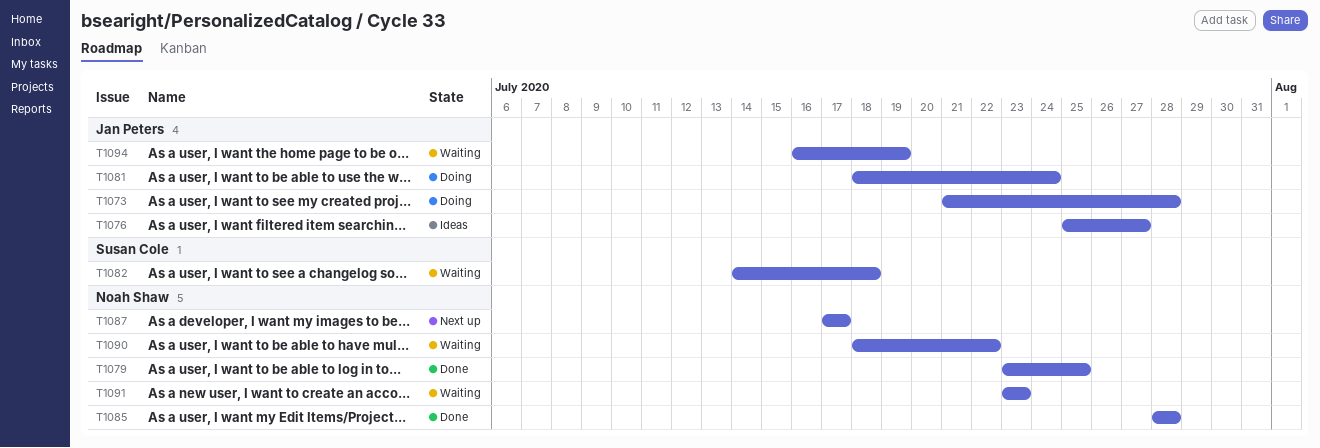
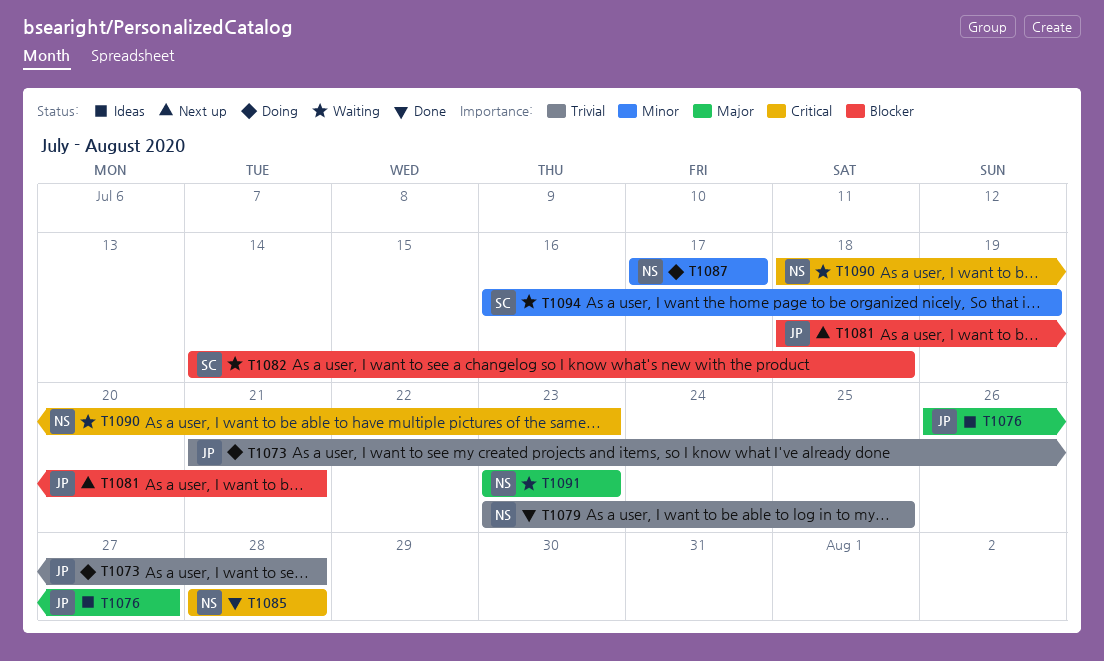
T1076, start: Jul 25 -> Jul 26
T1081, status: Doing -> Next up
T1081, due: Jul 24 -> Jul 21
T1087, status: Next up -> Doing
T1090, due: Jul 22 -> Jul 23
T1094, owner: Jan Peters -> Susan Cole

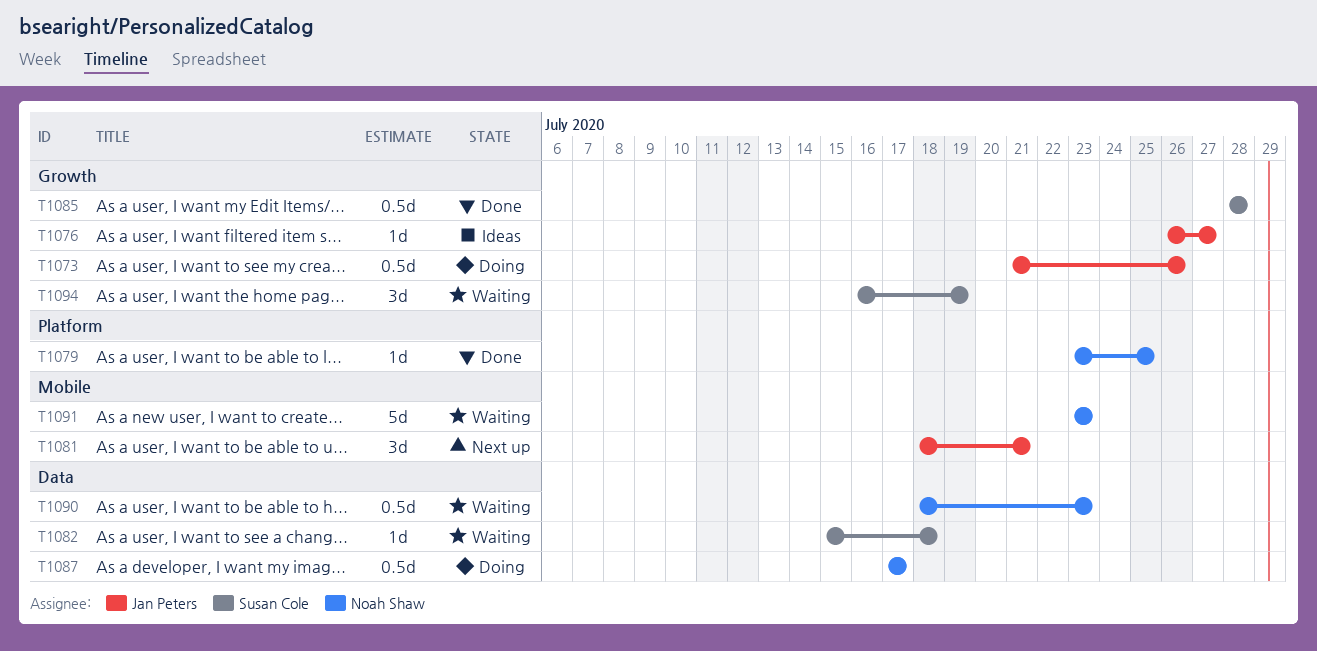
T1073, due: Jul 28 -> Jul 26
T1082, start: Jul 14 -> Jul 15
T1085, owner: Noah Shaw -> Susan Cole

